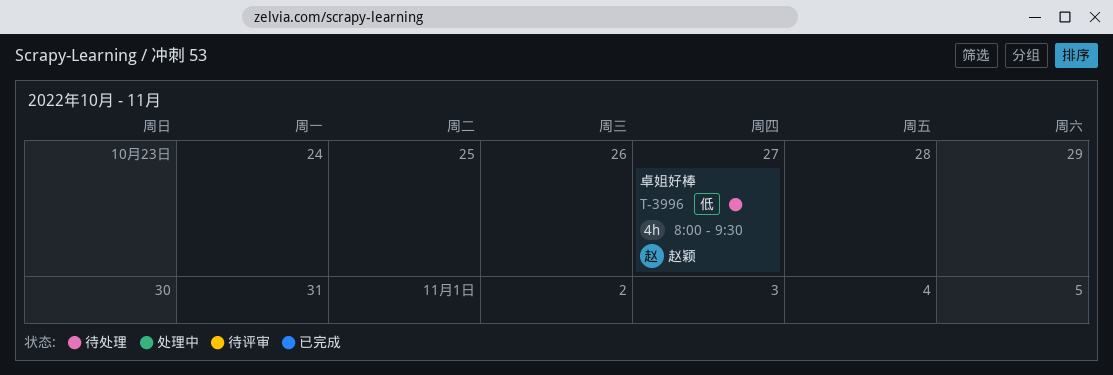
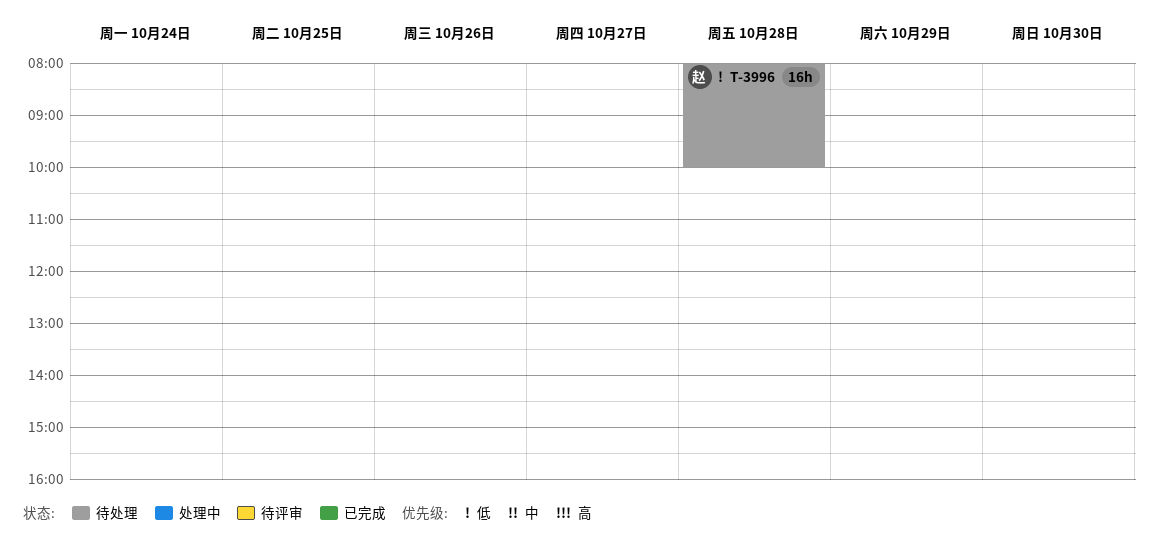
T-3996, estimate: 4h -> 16h
T-3996, day: Oct 27 -> Oct 28
T-3996, ends: 09:30 -> 10:00

